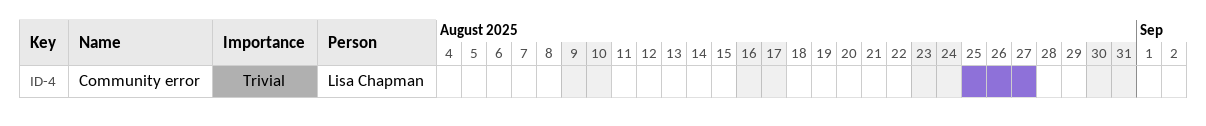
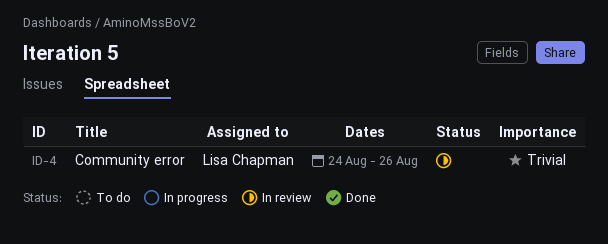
ID-4, start: Aug 25 -> Aug 24
ID-4, due: Aug 27 -> Aug 26

